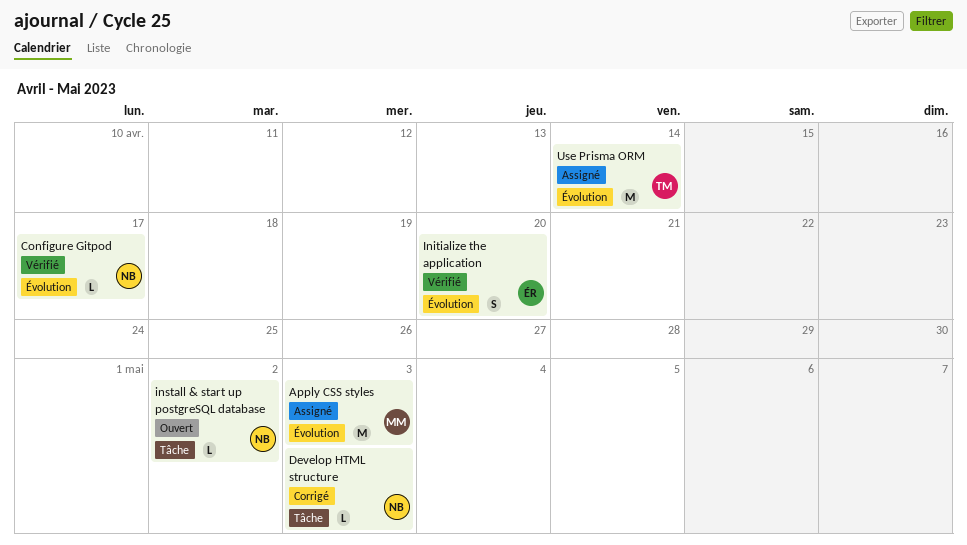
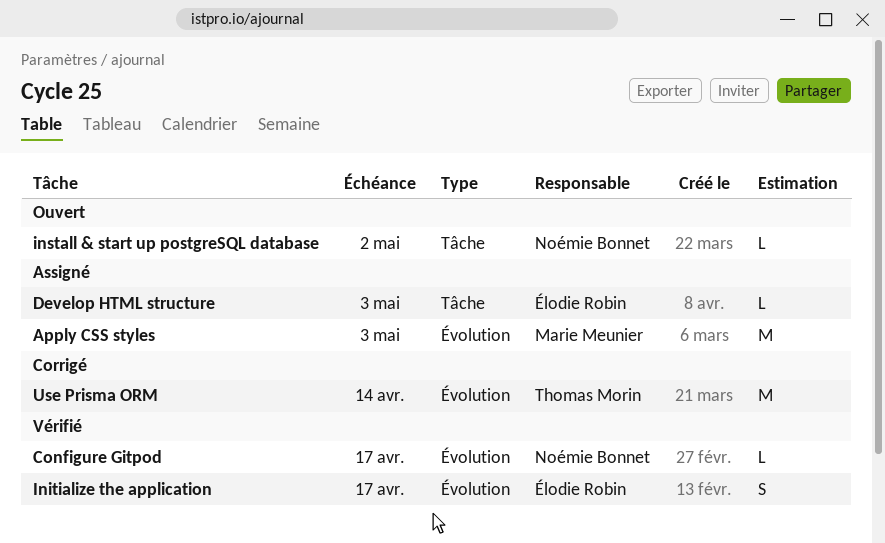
Develop HTML structure, status: Corrigé -> Assigné
Develop HTML structure, owner: Noémie Bonnet -> Élodie Robin
Initialize the application, due: Apr 20 -> Apr 17
Use Prisma ORM, status: Assigné -> Corrigé

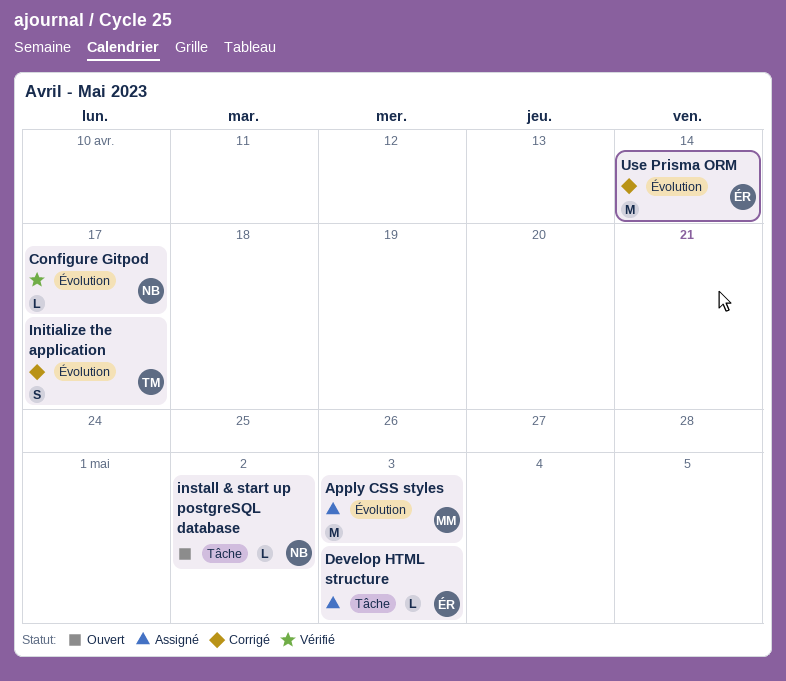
Initialize the application, status: Vérifié -> Corrigé
Initialize the application, owner: Élodie Robin -> Thomas Morin
Use Prisma ORM, owner: Thomas Morin -> Élodie Robin

